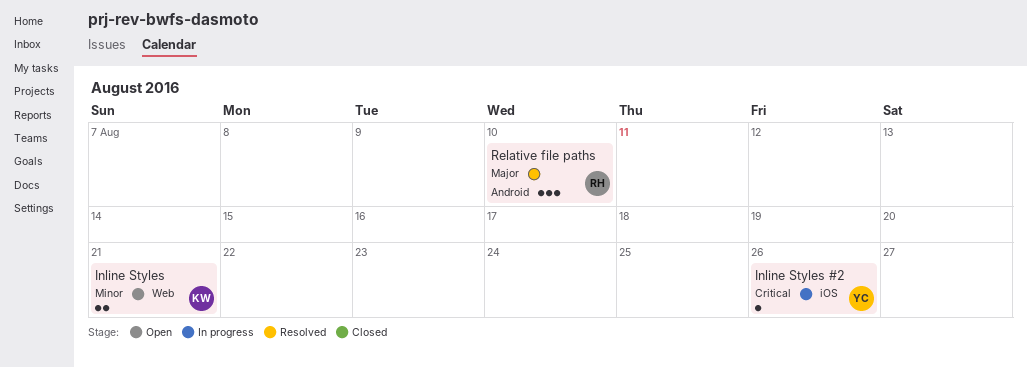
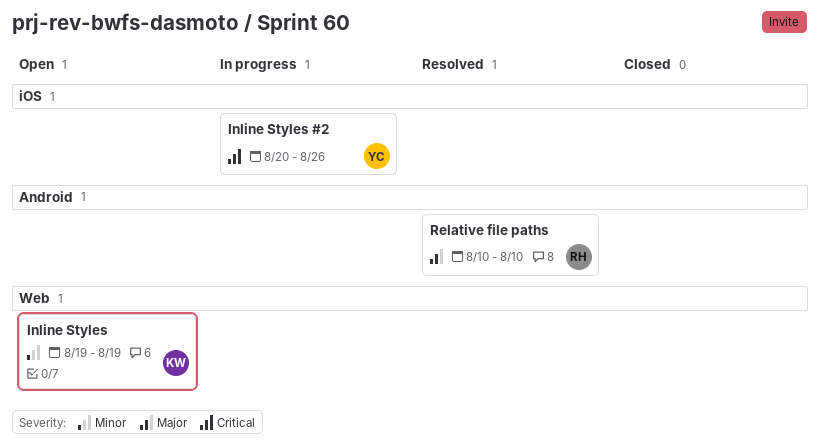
Inline Styles, due: Aug 21 -> Aug 19

